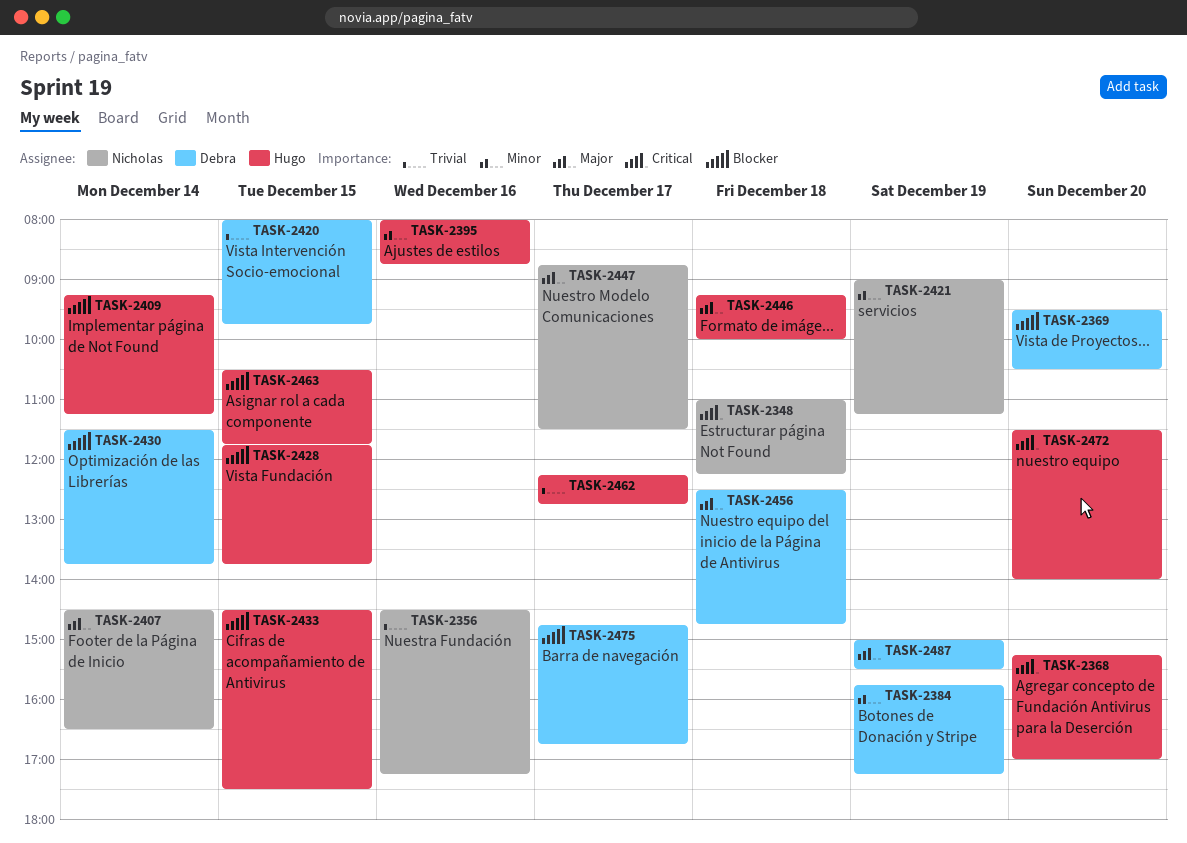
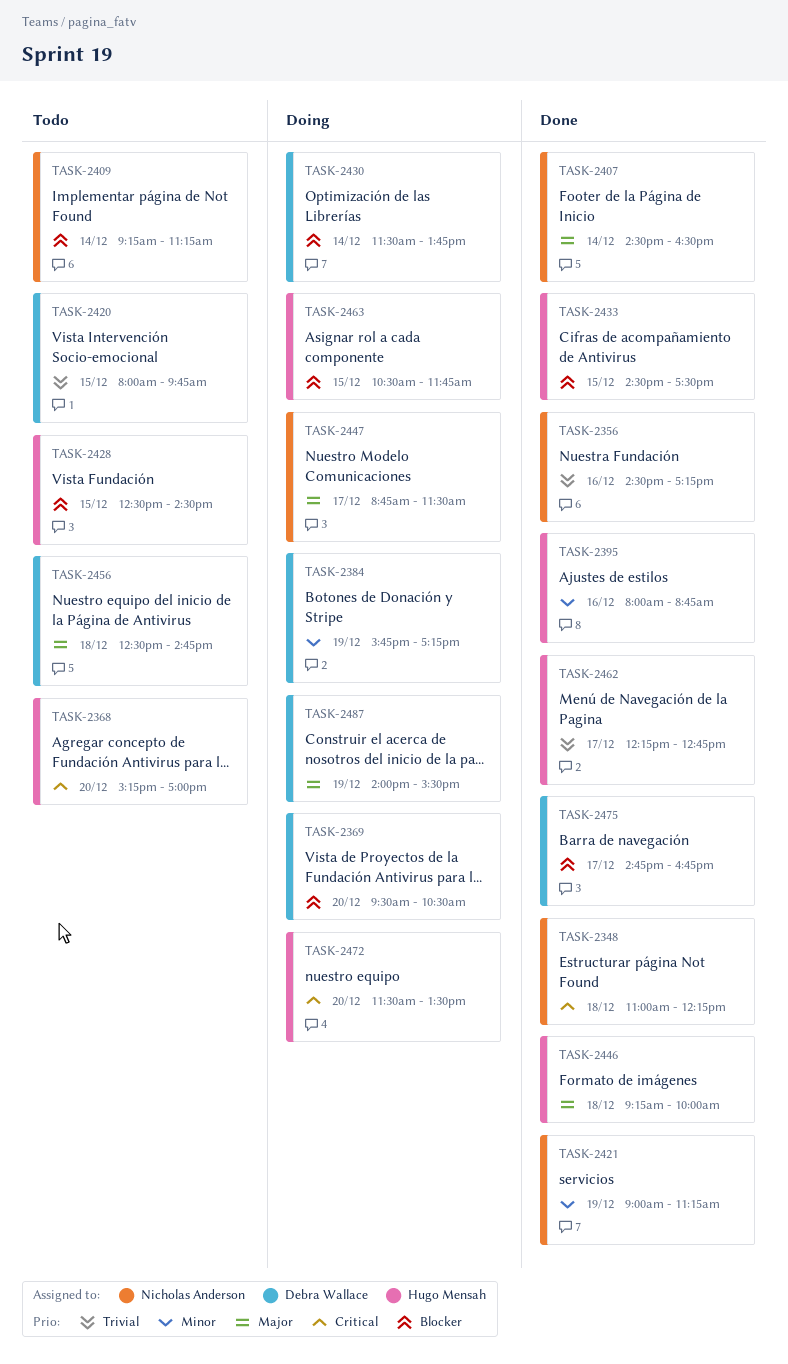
TASK-2409, owner: Hugo Mensah -> Nicholas Anderson
TASK-2428, begins: 11:45 -> 12:30
TASK-2428, ends: 13:45 -> 14:30
TASK-2472, ends: 14:00 -> 13:30
TASK-2487, begins: 15:00 -> 14:00

